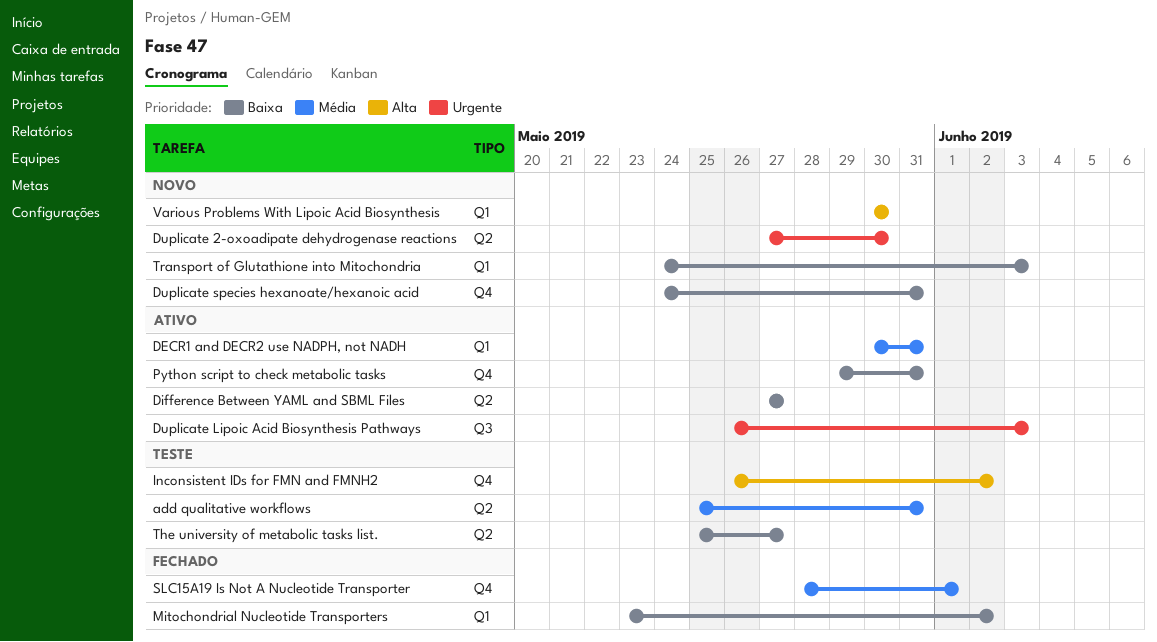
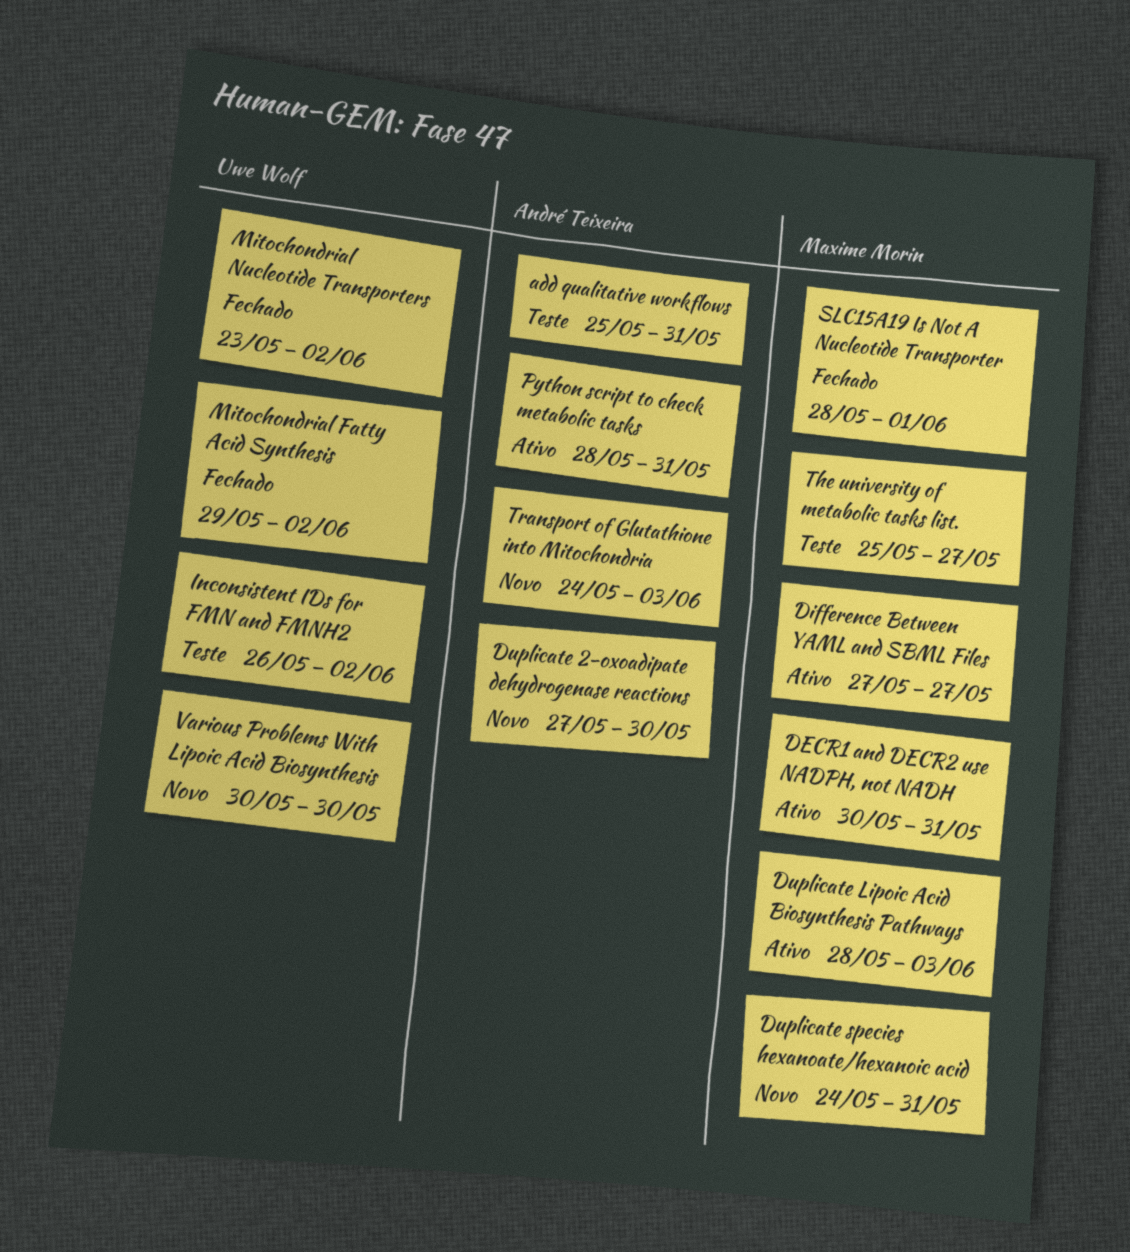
Duplicate Lipoic Acid Biosynthesis Pathways, start: May 26 -> May 28
Mitochondrial Fatty Acid Synthesis: none -> present
Python script to check metabolic tasks, start: May 29 -> May 28

